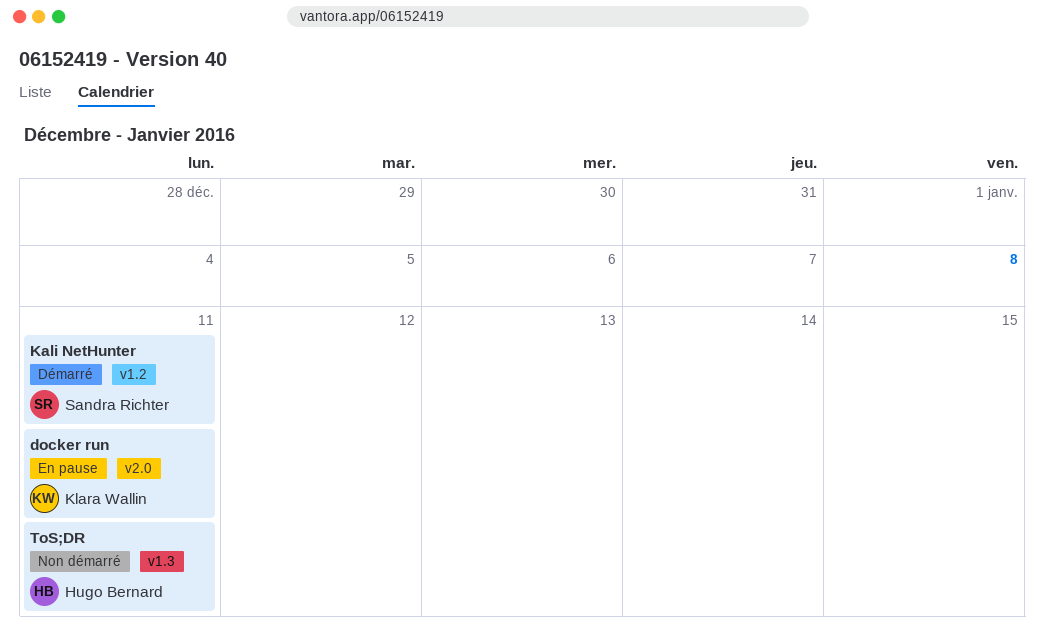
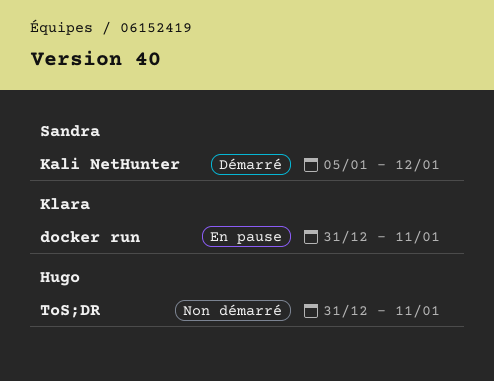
Kali NetHunter, due: Jan 11 -> Jan 12

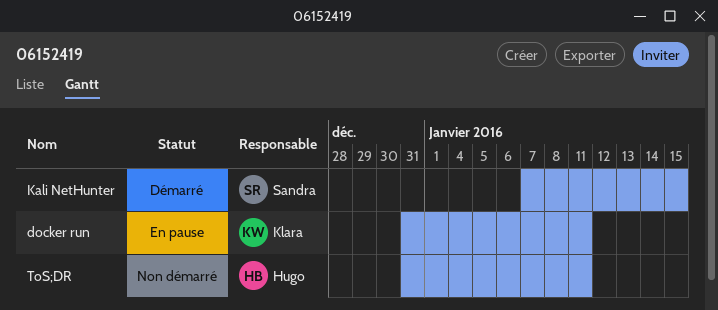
Kali NetHunter, start: Jan 5 -> Jan 7
Kali NetHunter, due: Jan 12 -> Jan 15

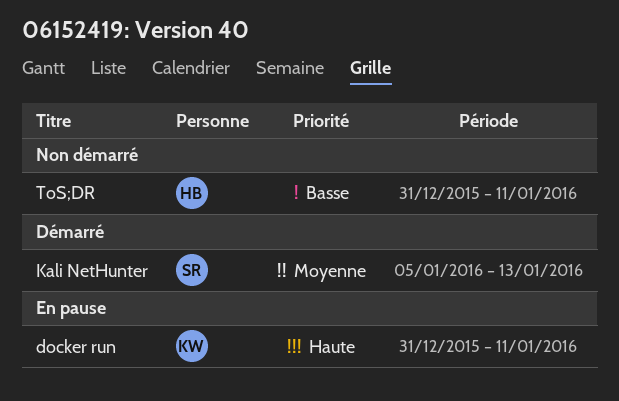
Kali NetHunter, start: Jan 7 -> Jan 5
Kali NetHunter, due: Jan 15 -> Jan 13

